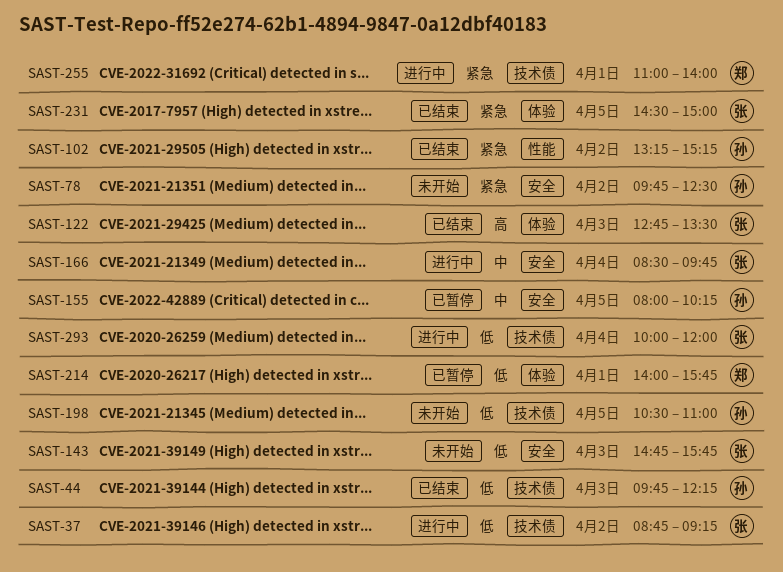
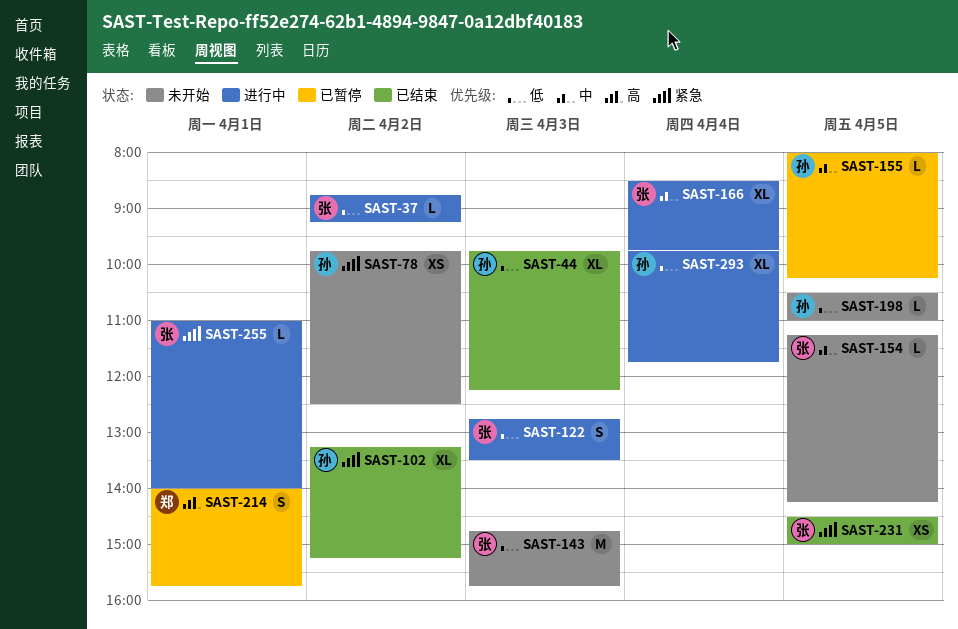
SAST-122, status: 已结束 -> 进行中
SAST-122, priority: 高 -> 低
SAST-154: none -> present
SAST-214, priority: 低 -> 高
SAST-255, owner: 郑 -> 张
SAST-293, owner: 张 -> 孙
SAST-293, begins: 10:00 -> 09:45
SAST-293, ends: 12:00 -> 11:45

